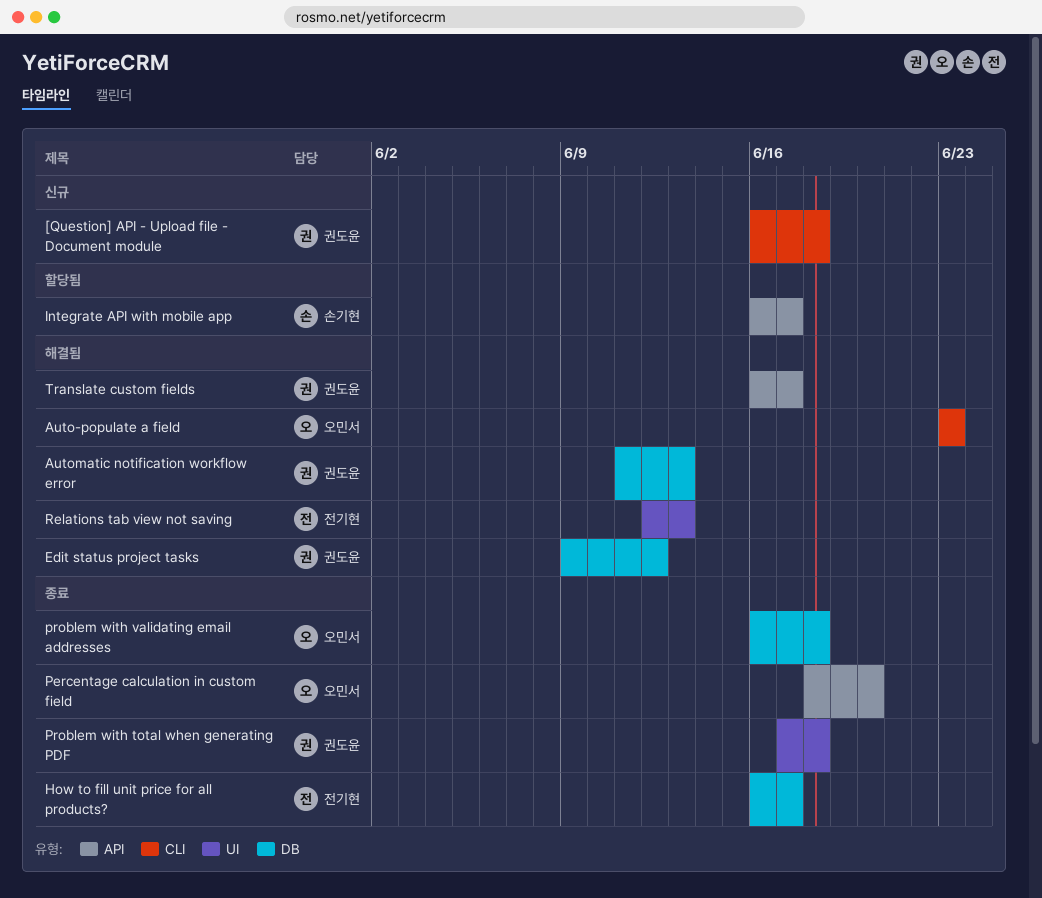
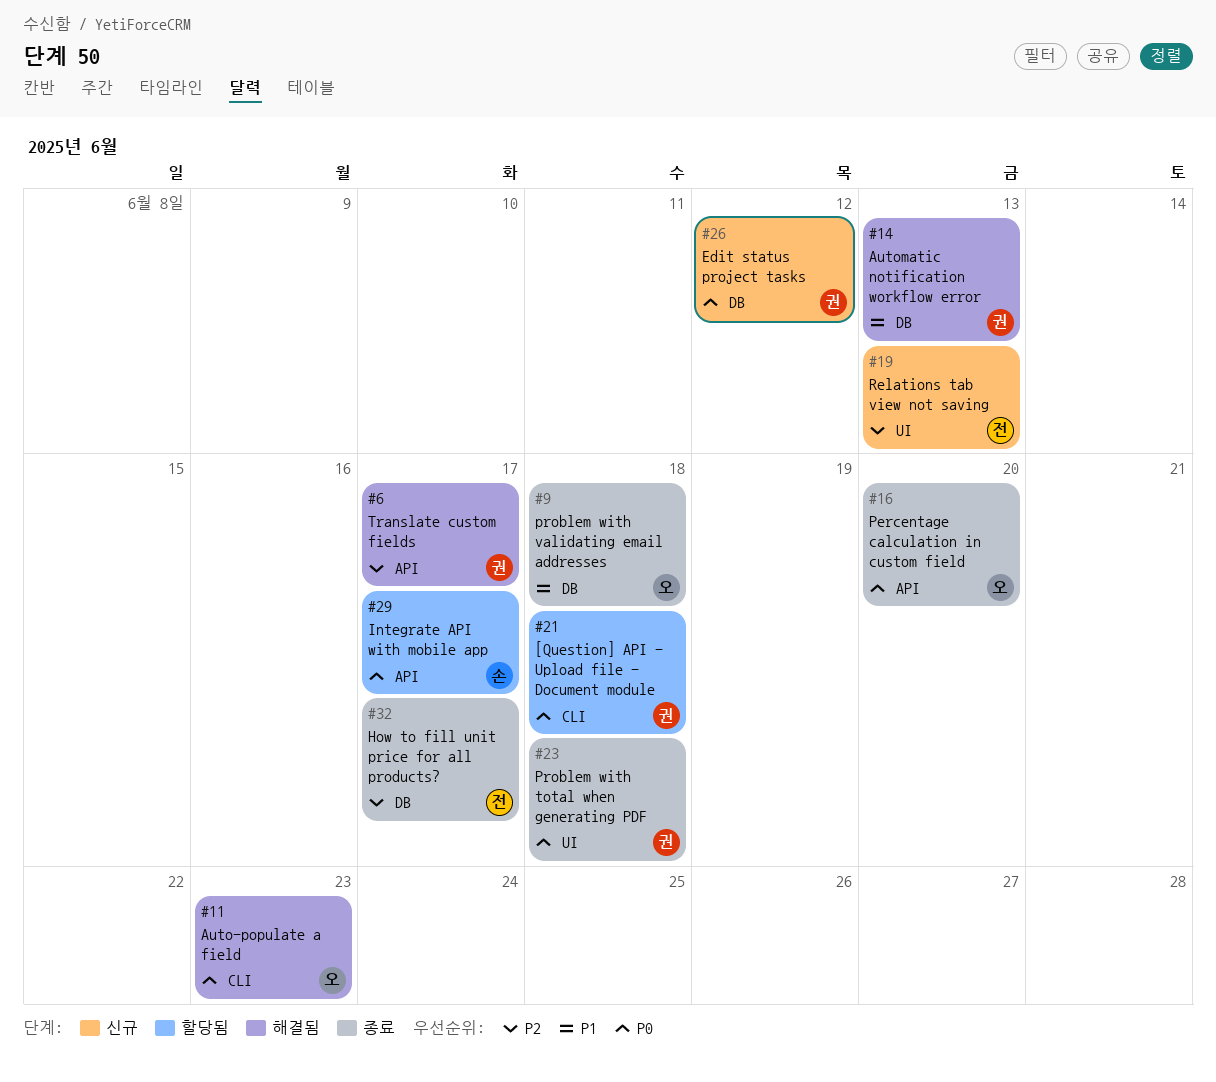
[Question] API - Upload file - Document module, status: 신규 -> 할당됨
Edit status project tasks, status: 해결됨 -> 신규
Relations tab view not saving, status: 해결됨 -> 신규

